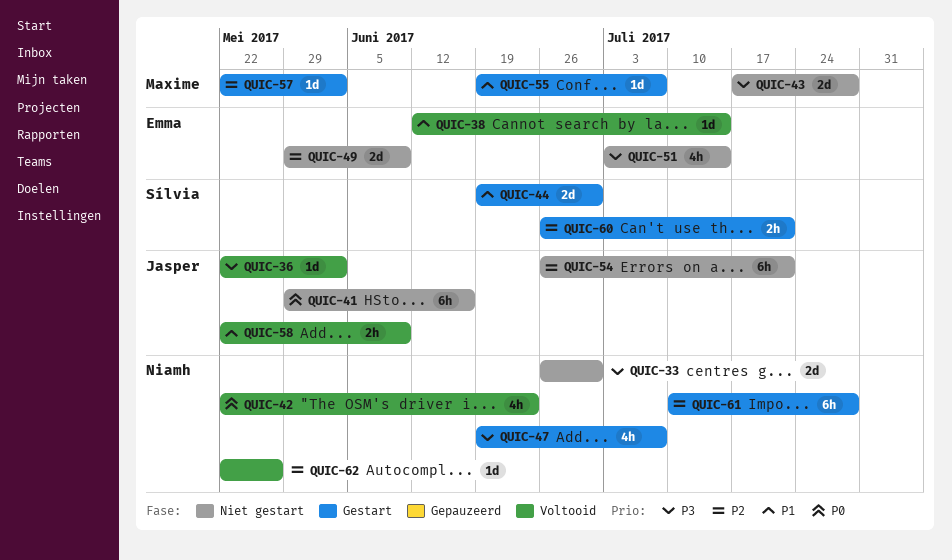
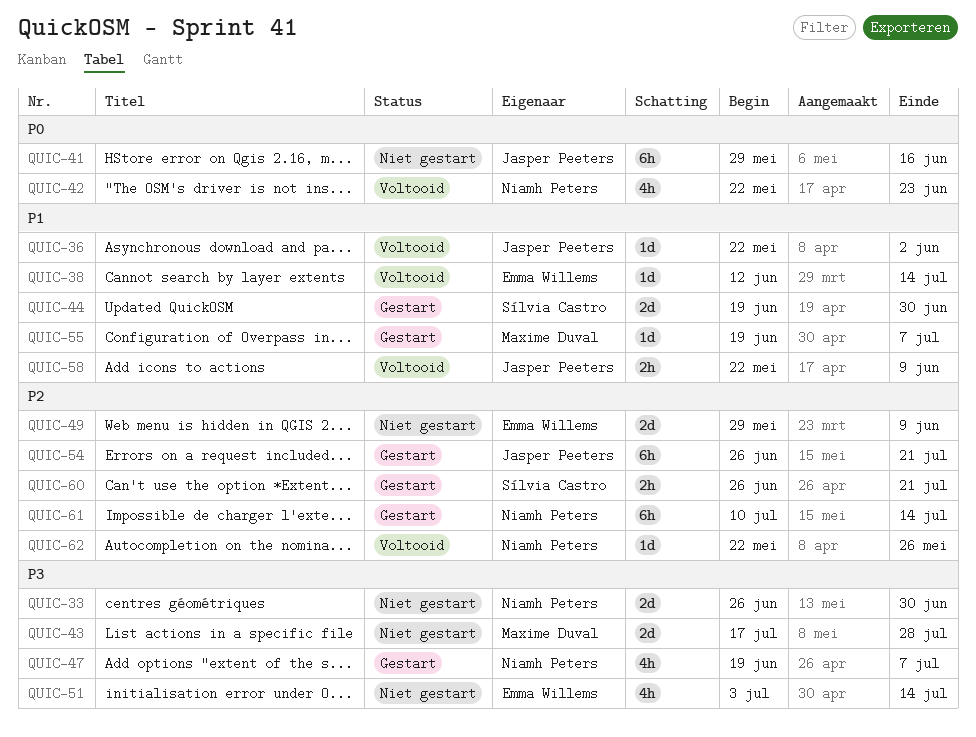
QUIC-36, priority: P3 -> P1
QUIC-54, status: Niet gestart -> Gestart
QUIC-57: present -> none
QUIC-61, due: Jul 28 -> Jul 14

